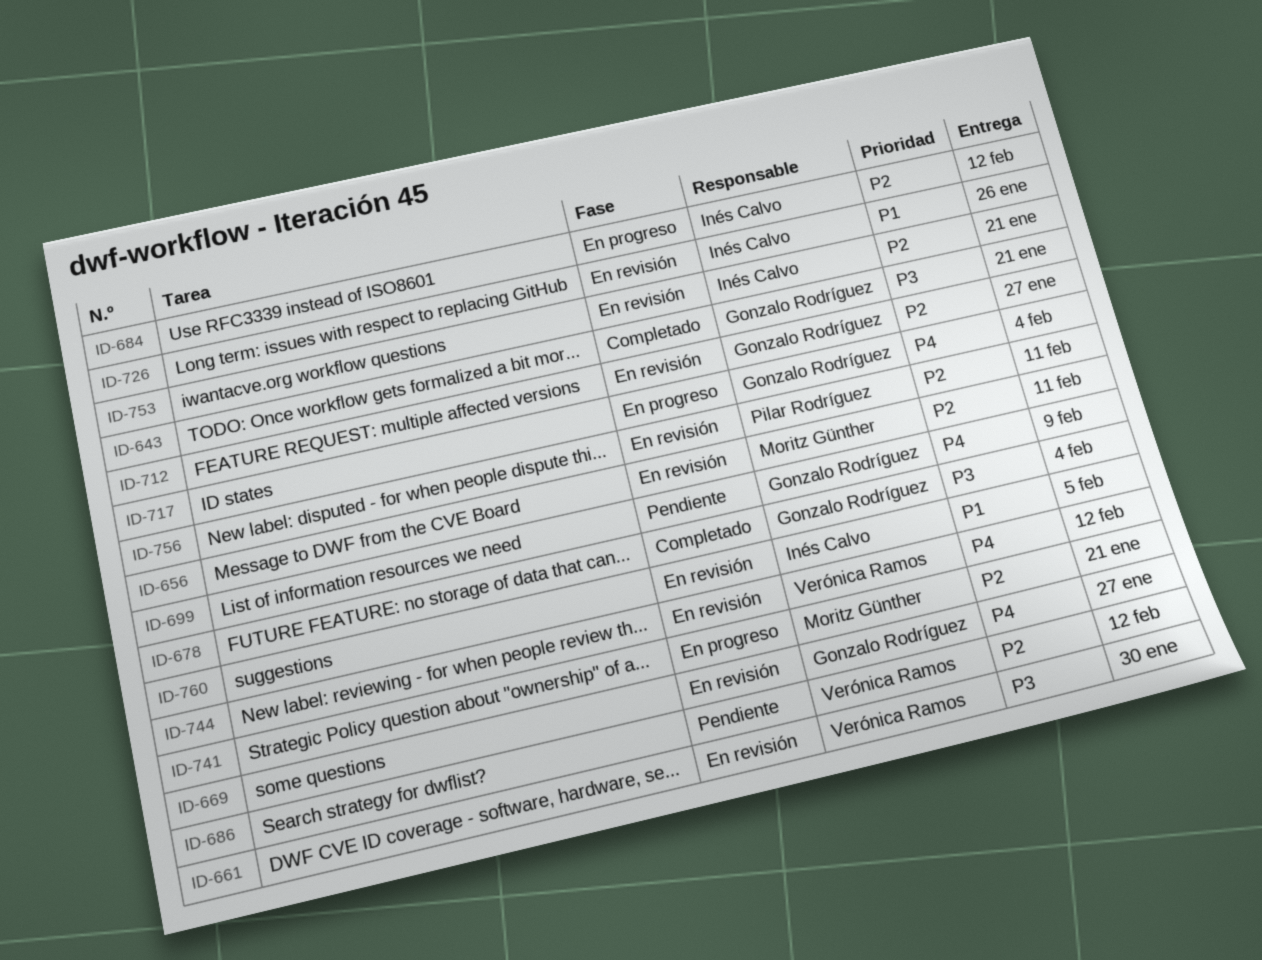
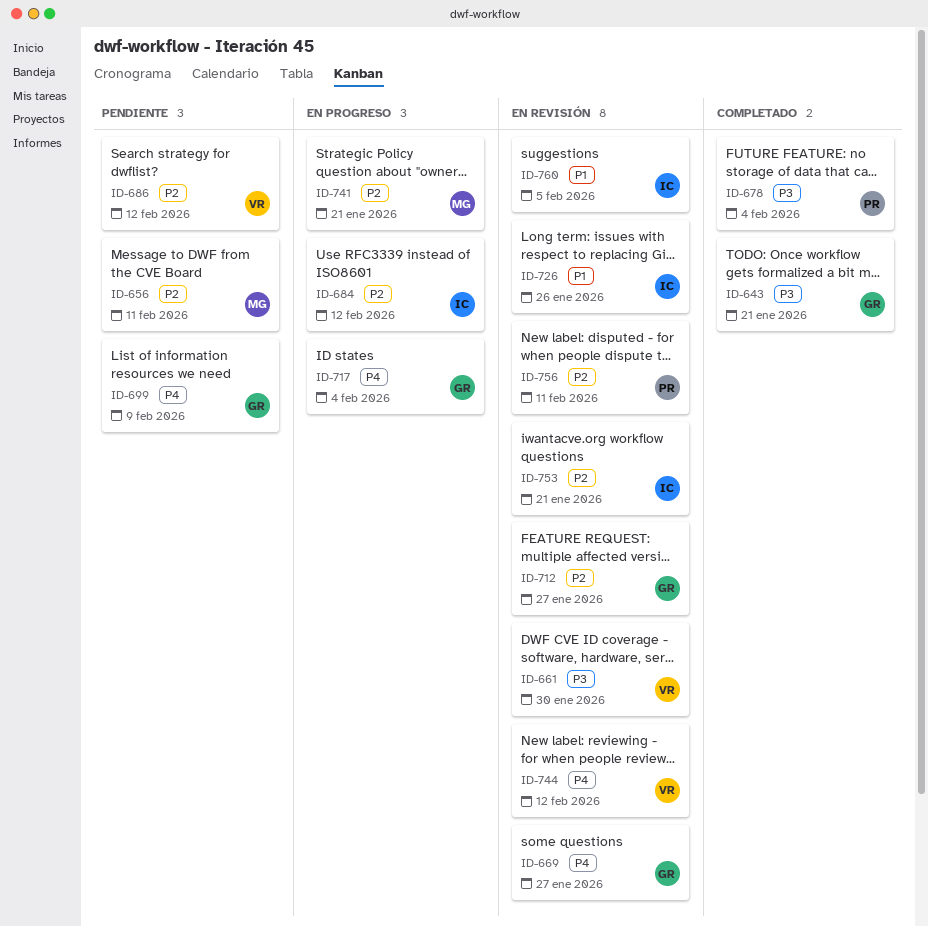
ID-656, status: En revisión -> Pendiente
ID-678, owner: Gonzalo Rodríguez -> Pilar Rodríguez

